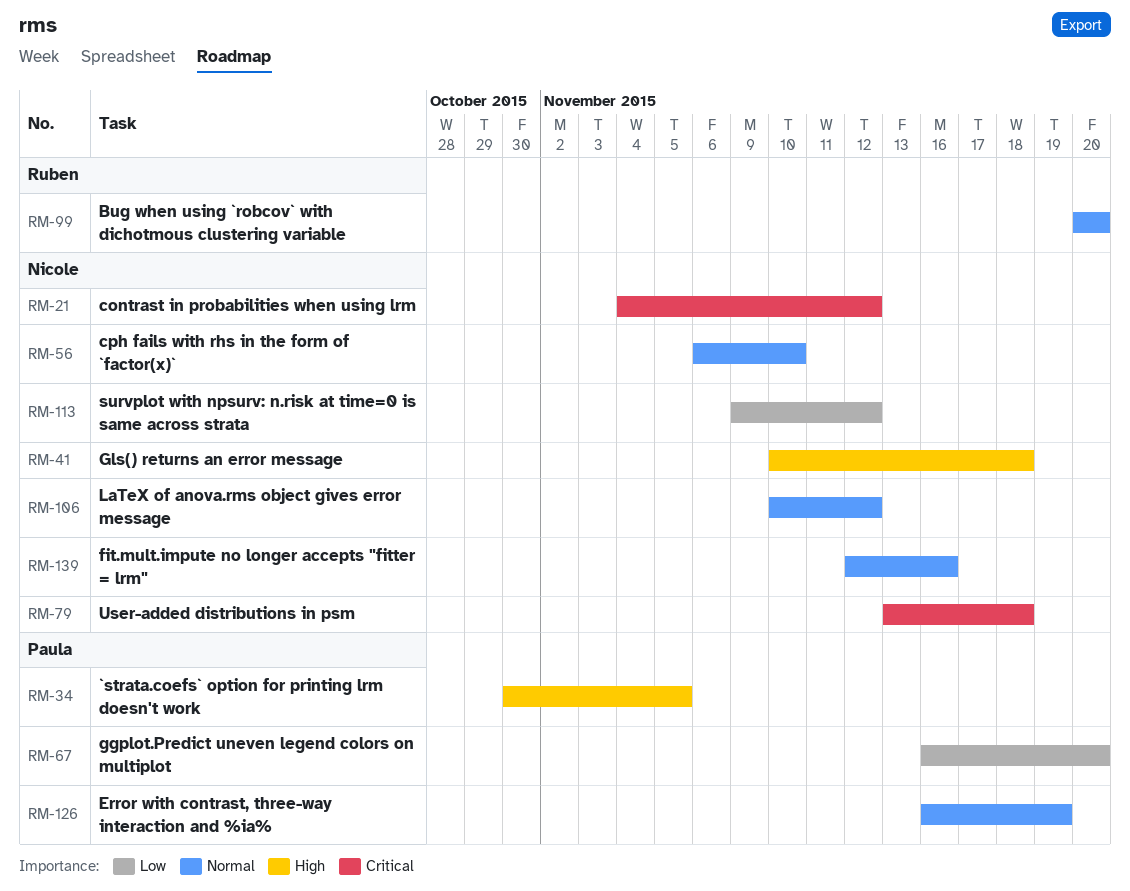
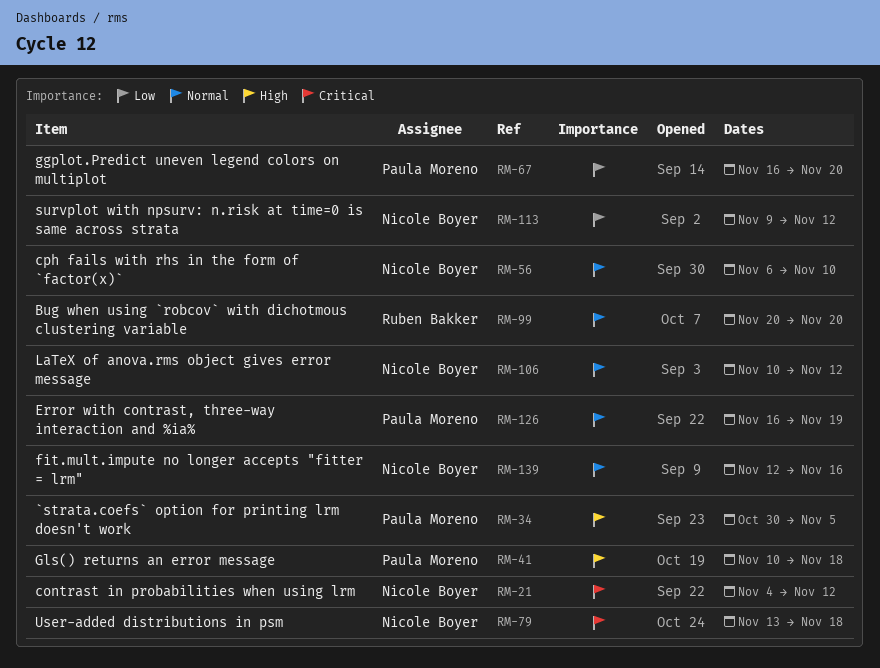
RM-41, owner: Nicole Boyer -> Paula Moreno

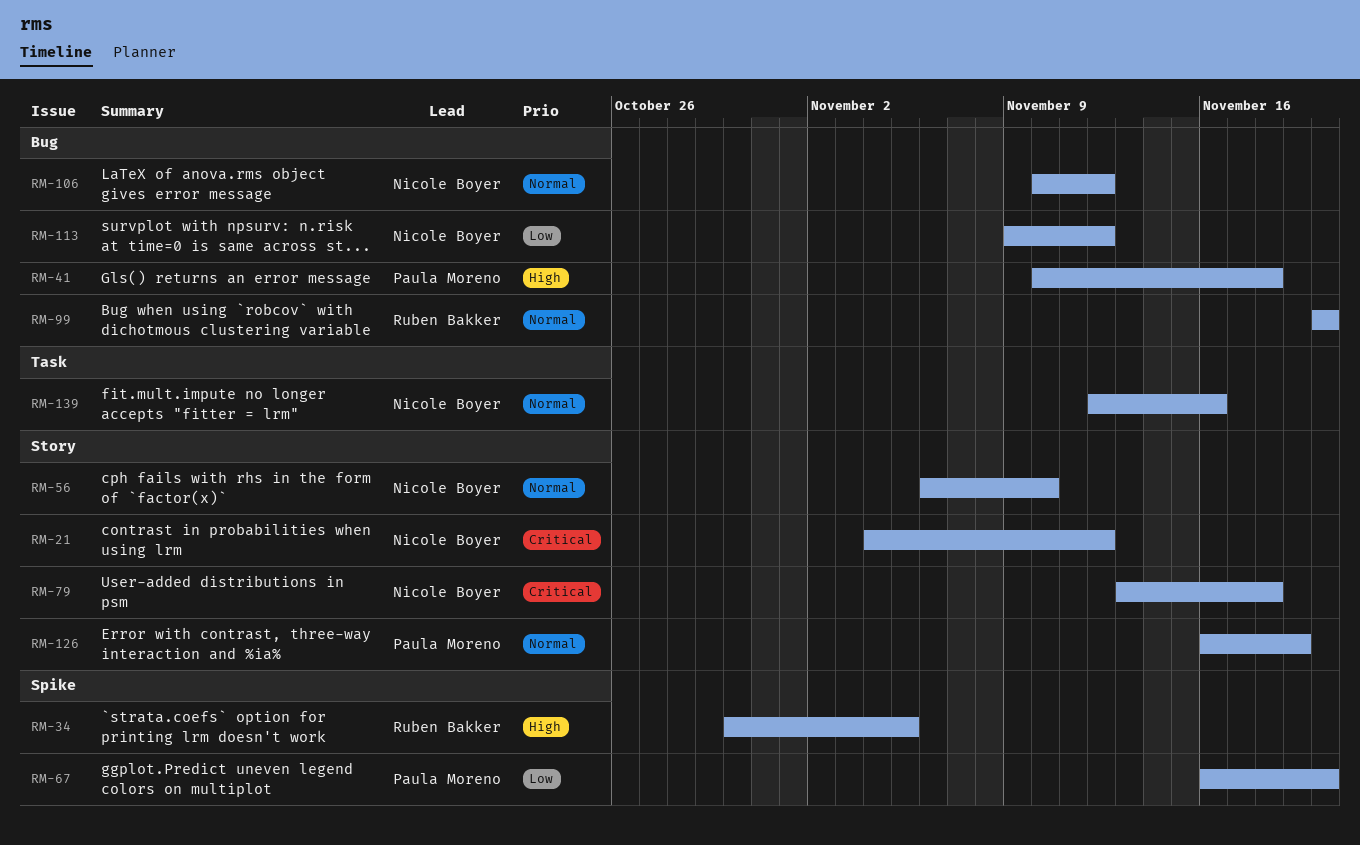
RM-34, owner: Paula Moreno -> Ruben Bakker

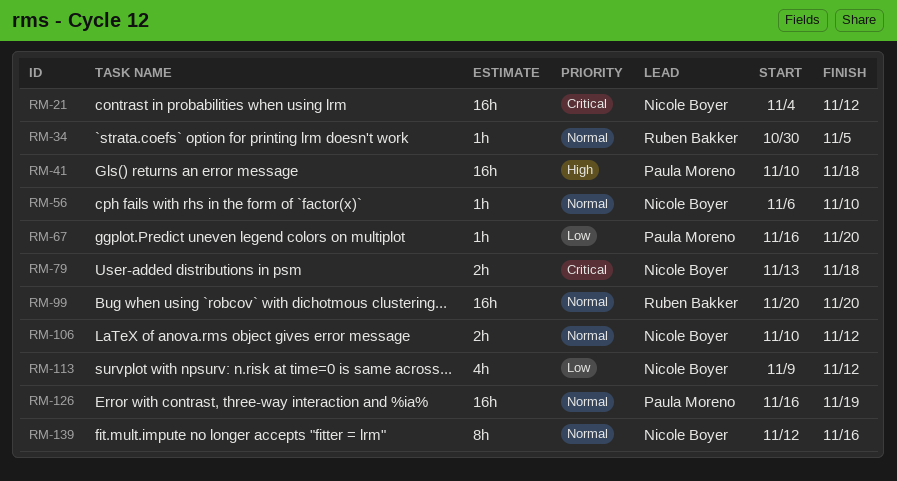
RM-34, priority: High -> Normal

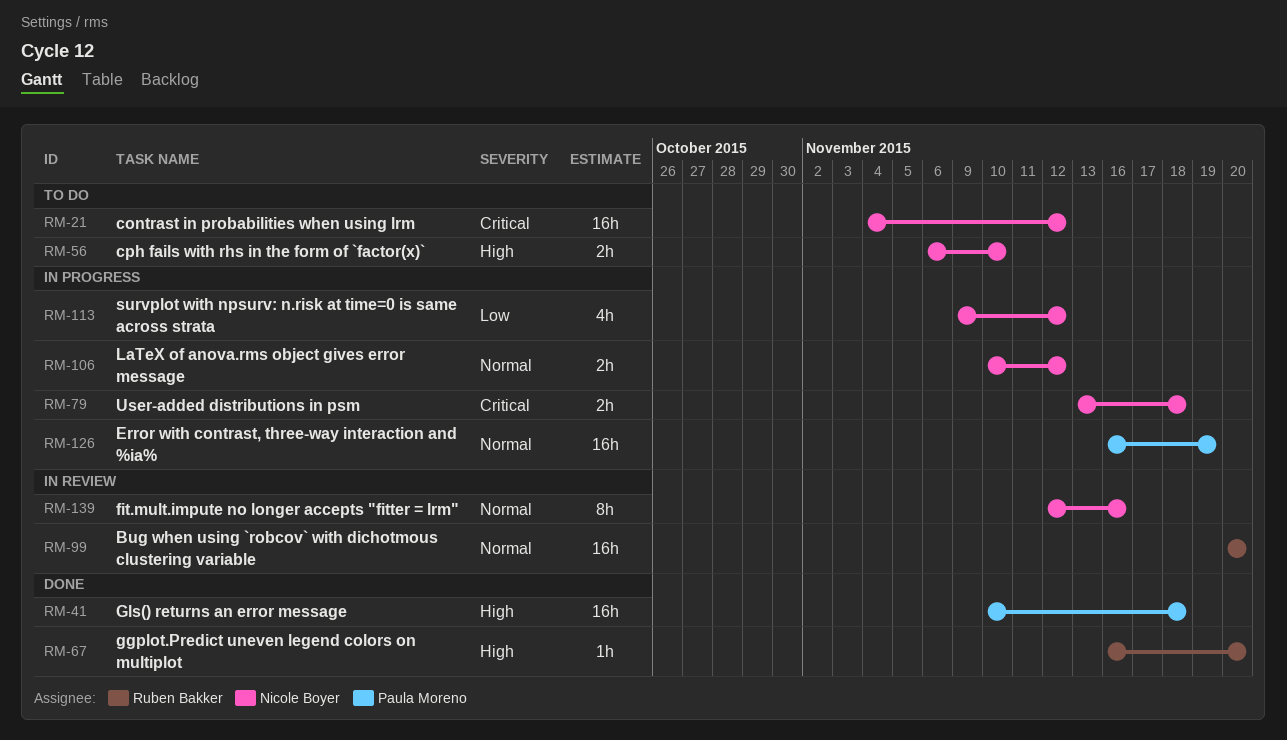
RM-34: present -> none
RM-56, priority: Normal -> High
RM-56, estimate: 1h -> 2h
RM-67, owner: Paula Moreno -> Ruben Bakker
RM-67, priority: Low -> High

